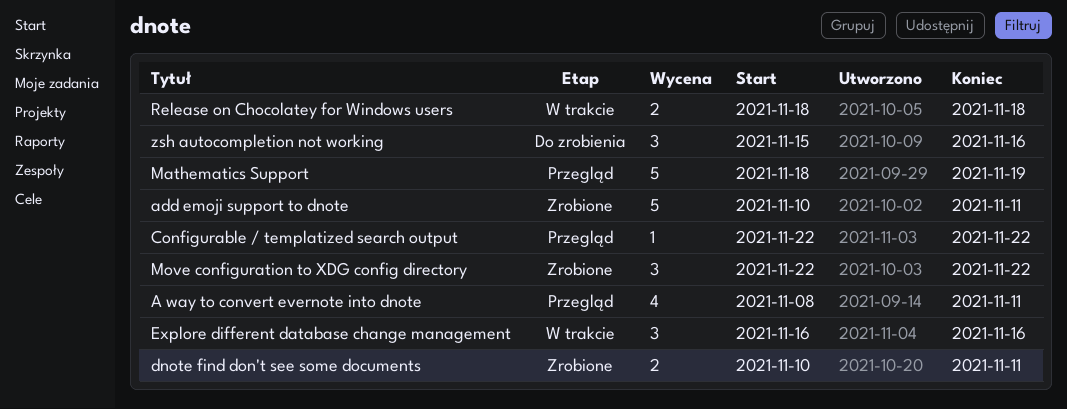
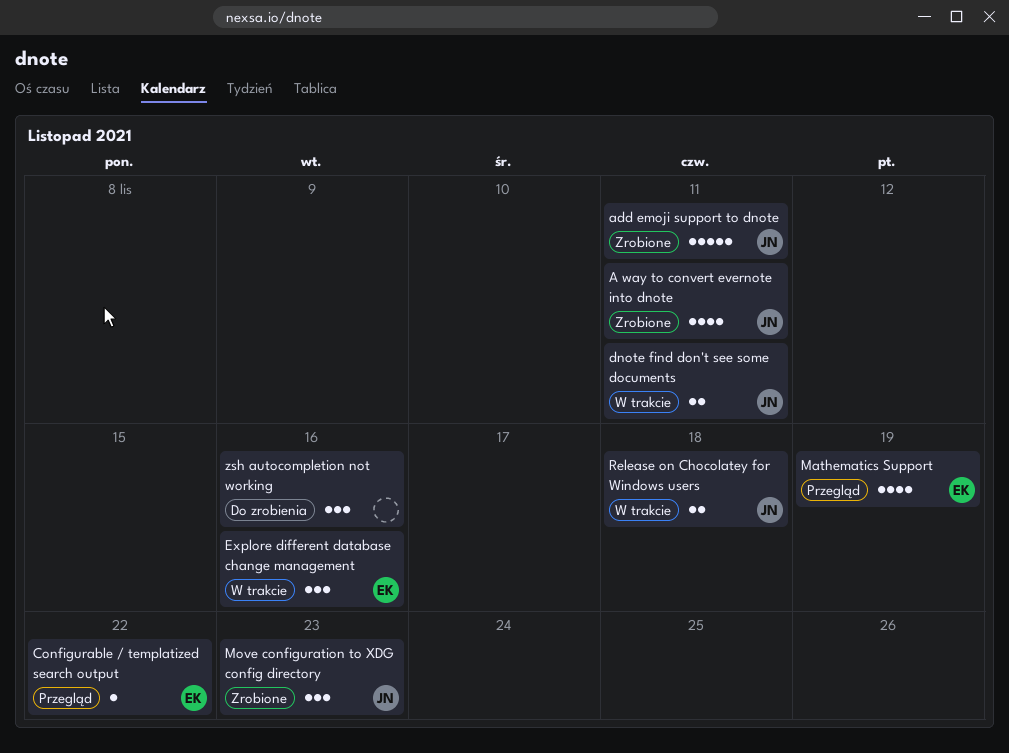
A way to convert evernote into dnote, status: Przegląd -> Zrobione
dnote find don't see some documents, status: Zrobione -> W trakcie
Mathematics Support, estimate: 5 -> 4
Move configuration to XDG config directory, due: Nov 22 -> Nov 23

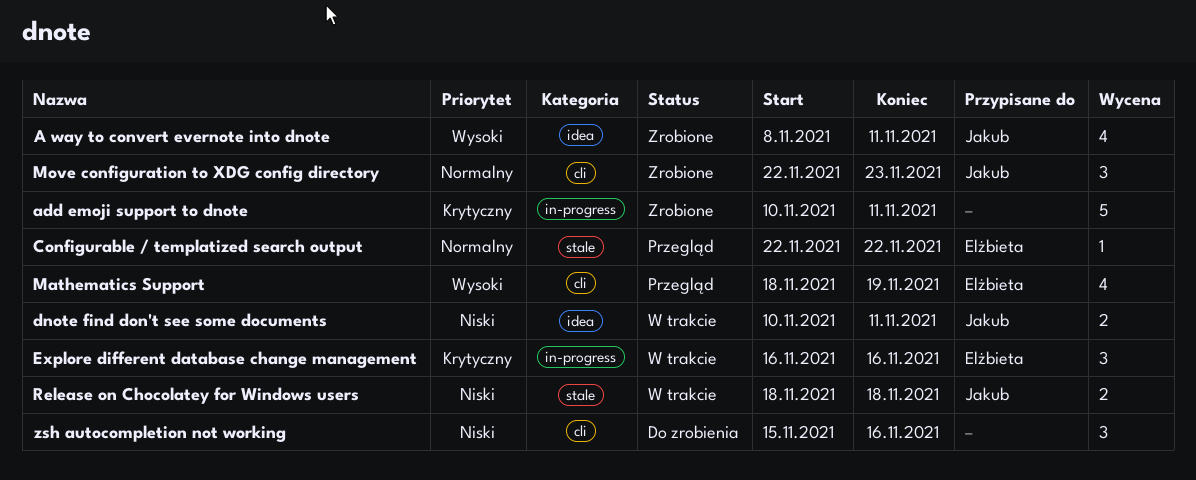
add emoji support to dnote, owner: Jakub -> none

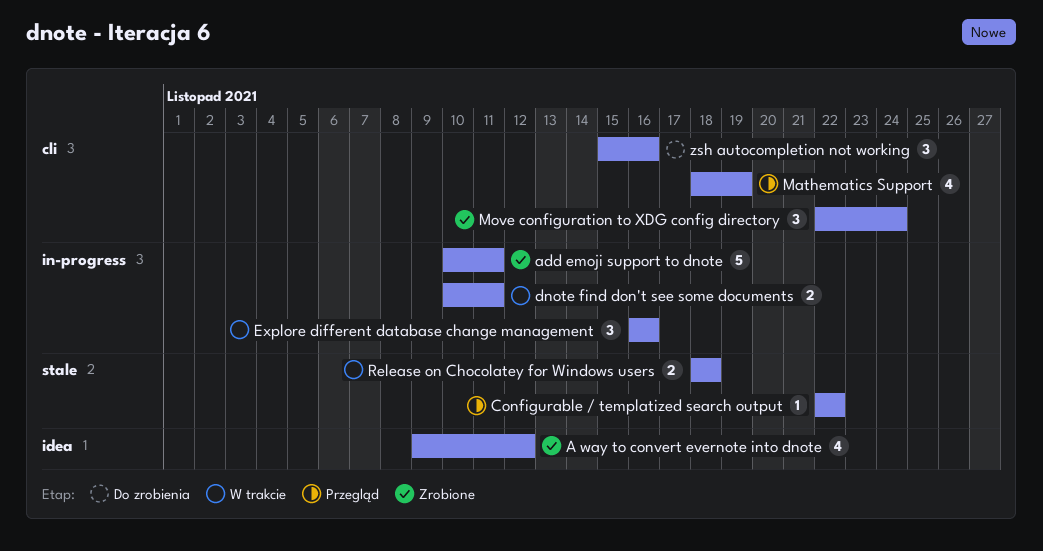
A way to convert evernote into dnote, start: Nov 8 -> Nov 9
A way to convert evernote into dnote, due: Nov 11 -> Nov 12
dnote find don't see some documents, label: idea -> in-progress
Move configuration to XDG config directory, due: Nov 23 -> Nov 24

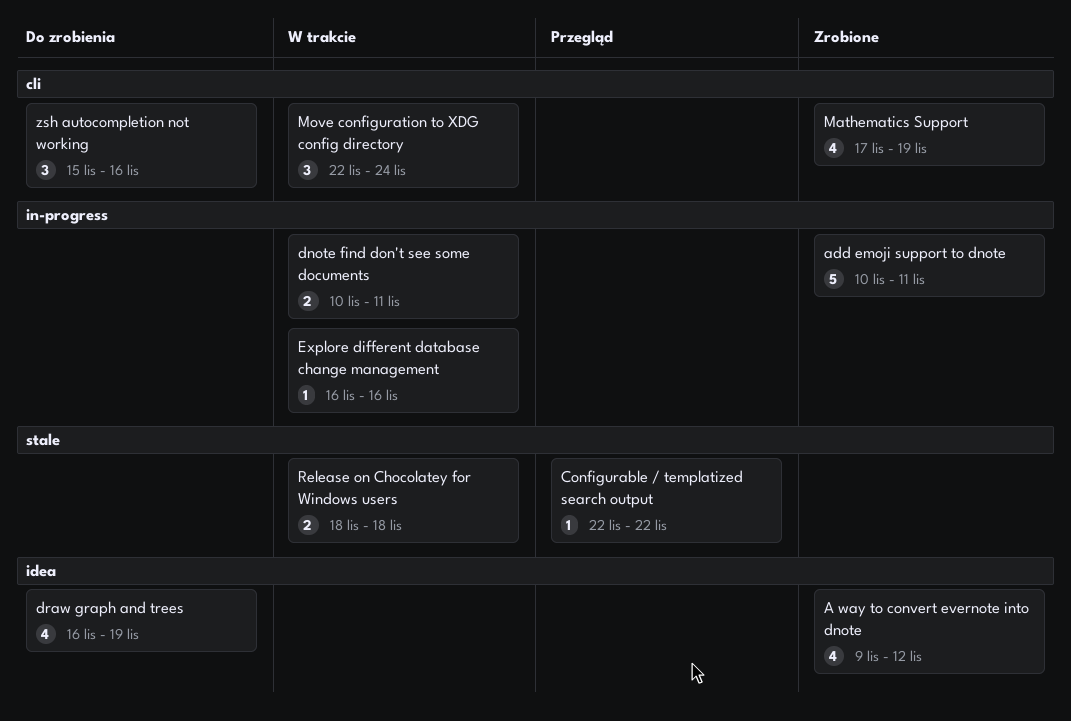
draw graph and trees: none -> present
Explore different database change management, estimate: 3 -> 1
Mathematics Support, status: Przegląd -> Zrobione
Mathematics Support, start: Nov 18 -> Nov 17
Move configuration to XDG config directory, status: Zrobione -> W trakcie

